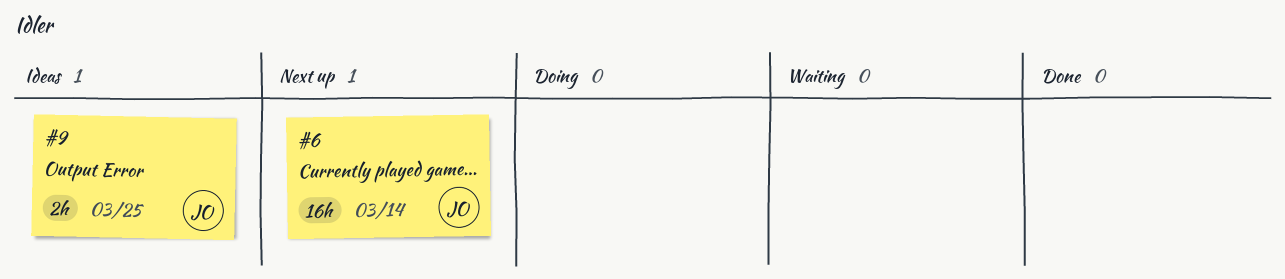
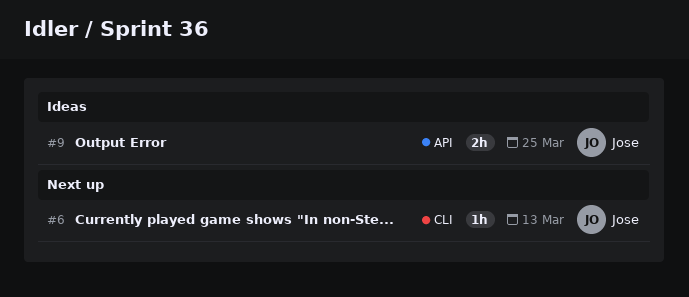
#6, estimate: 16h -> 1h
#6, due: Mar 14 -> Mar 13

